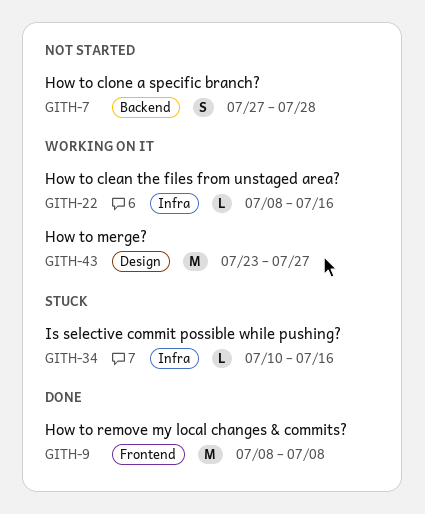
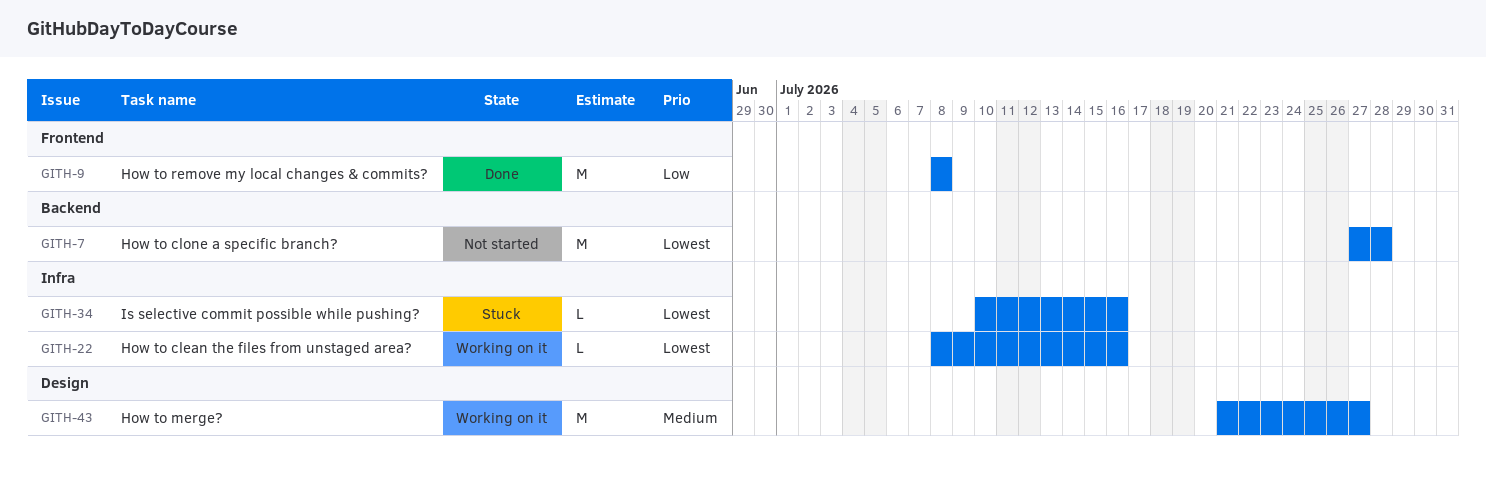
GITH-7, estimate: S -> M
GITH-43, start: Jul 23 -> Jul 21

